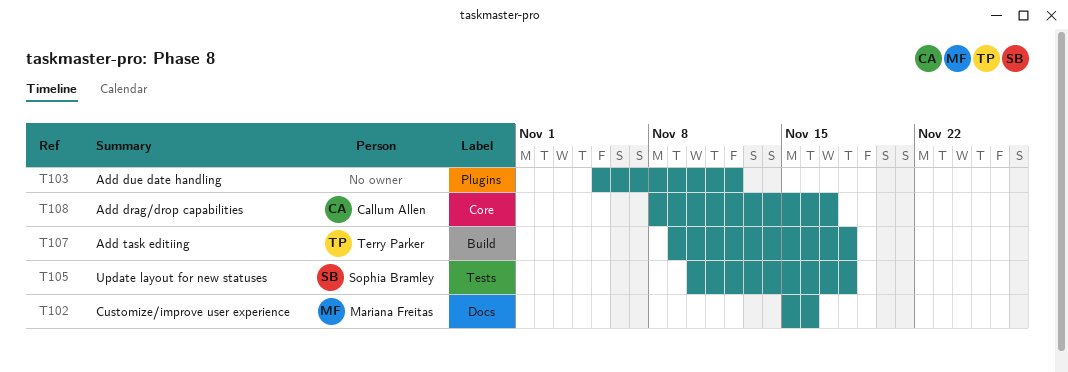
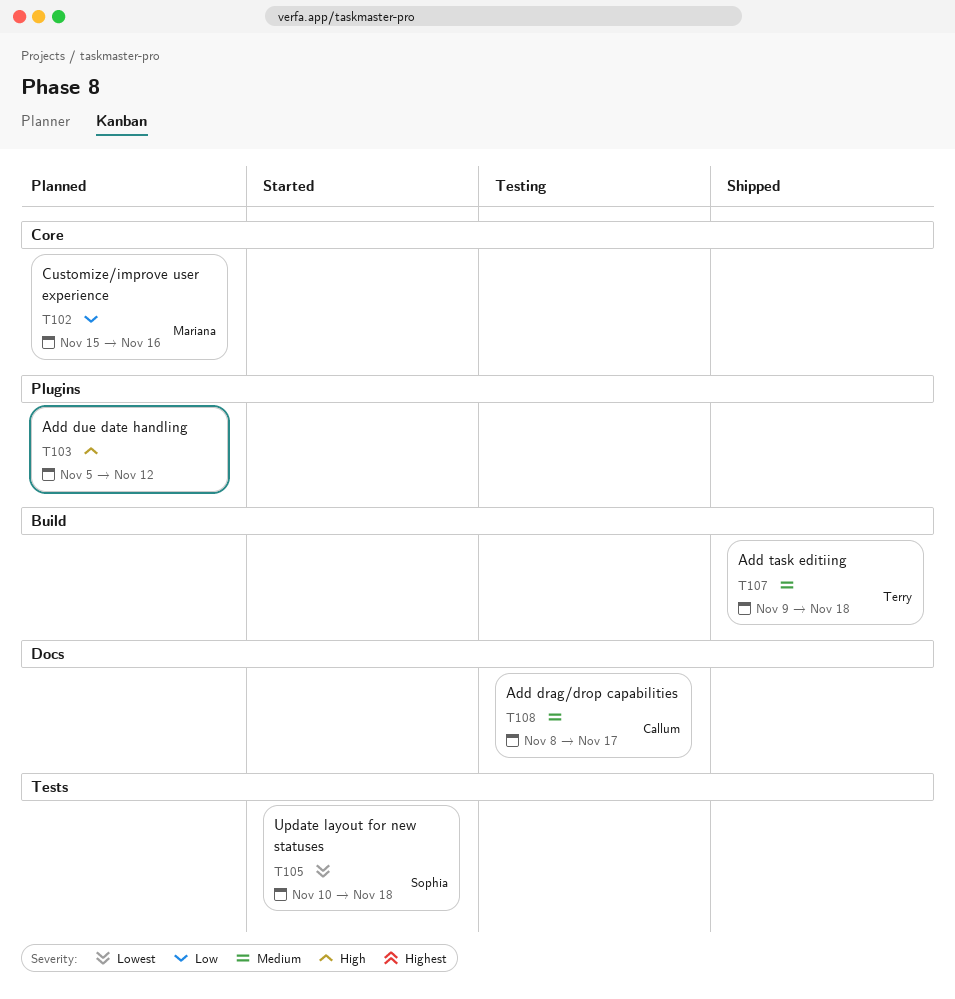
T102, label: Docs -> Core
T108, label: Core -> Docs

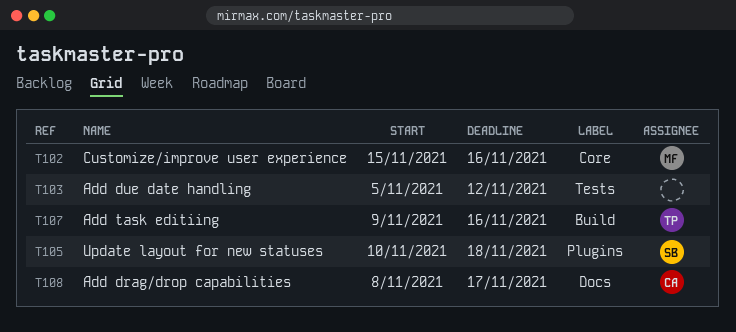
T103, label: Plugins -> Tests
T105, label: Tests -> Plugins
T107, due: Nov 18 -> Nov 16

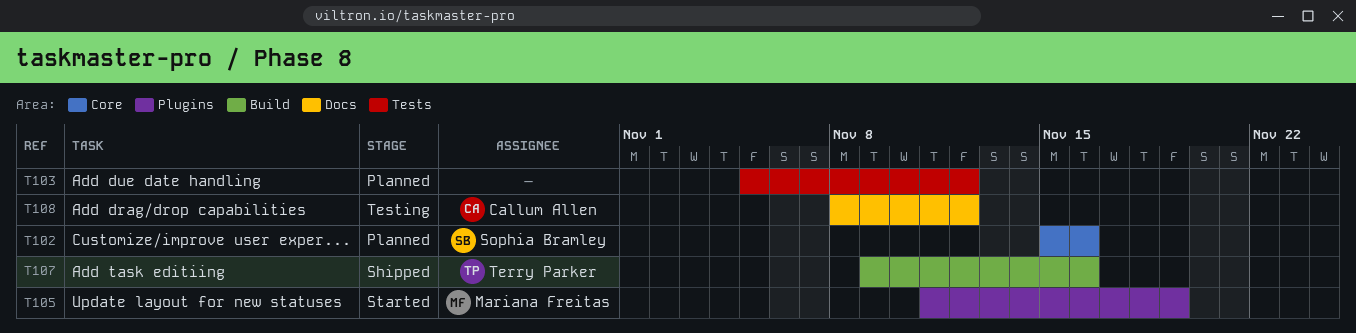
T102, owner: Mariana Freitas -> Sophia Bramley
T105, owner: Sophia Bramley -> Mariana Freitas
T105, start: Nov 10 -> Nov 11
T105, due: Nov 18 -> Nov 19
T108, due: Nov 17 -> Nov 12

